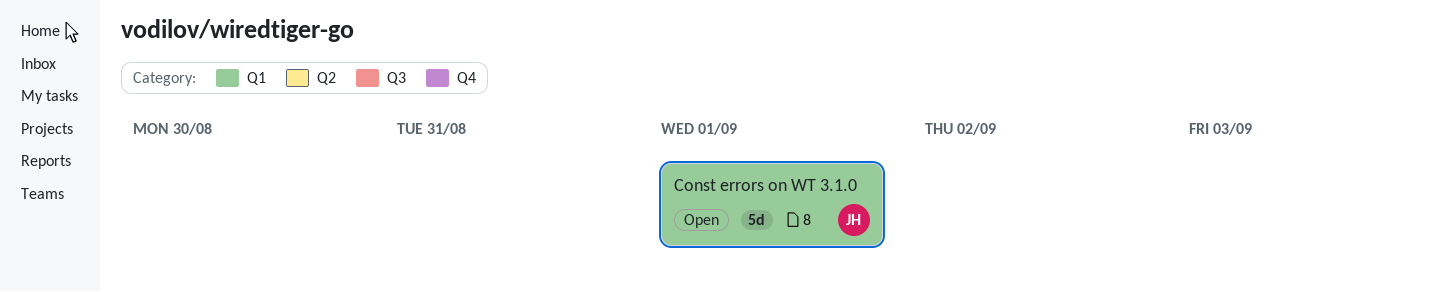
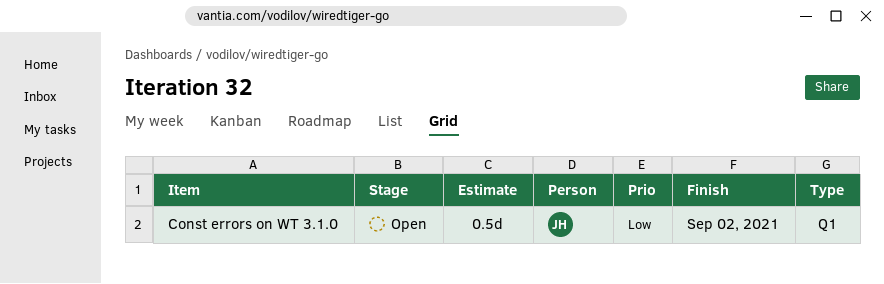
Const errors on WT 3.1.0, estimate: 5d -> 0.5d
Const errors on WT 3.1.0, due: Sep 1 -> Sep 2

